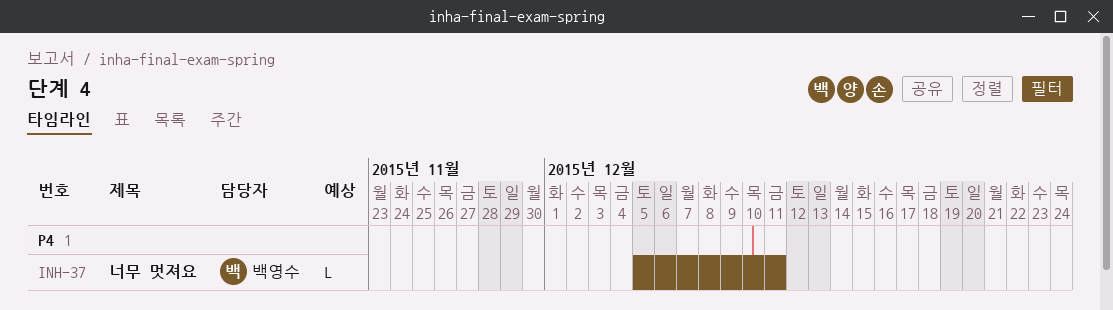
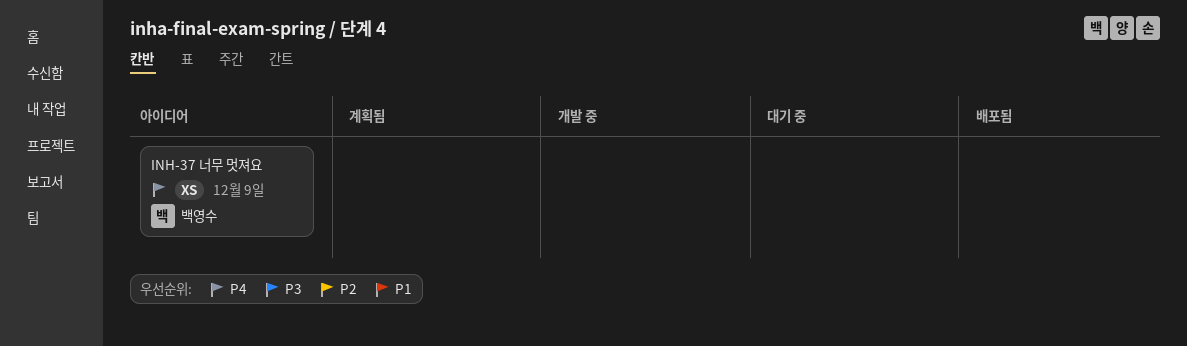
INH-37, estimate: L -> XS
INH-37, due: Dec 11 -> Dec 9

